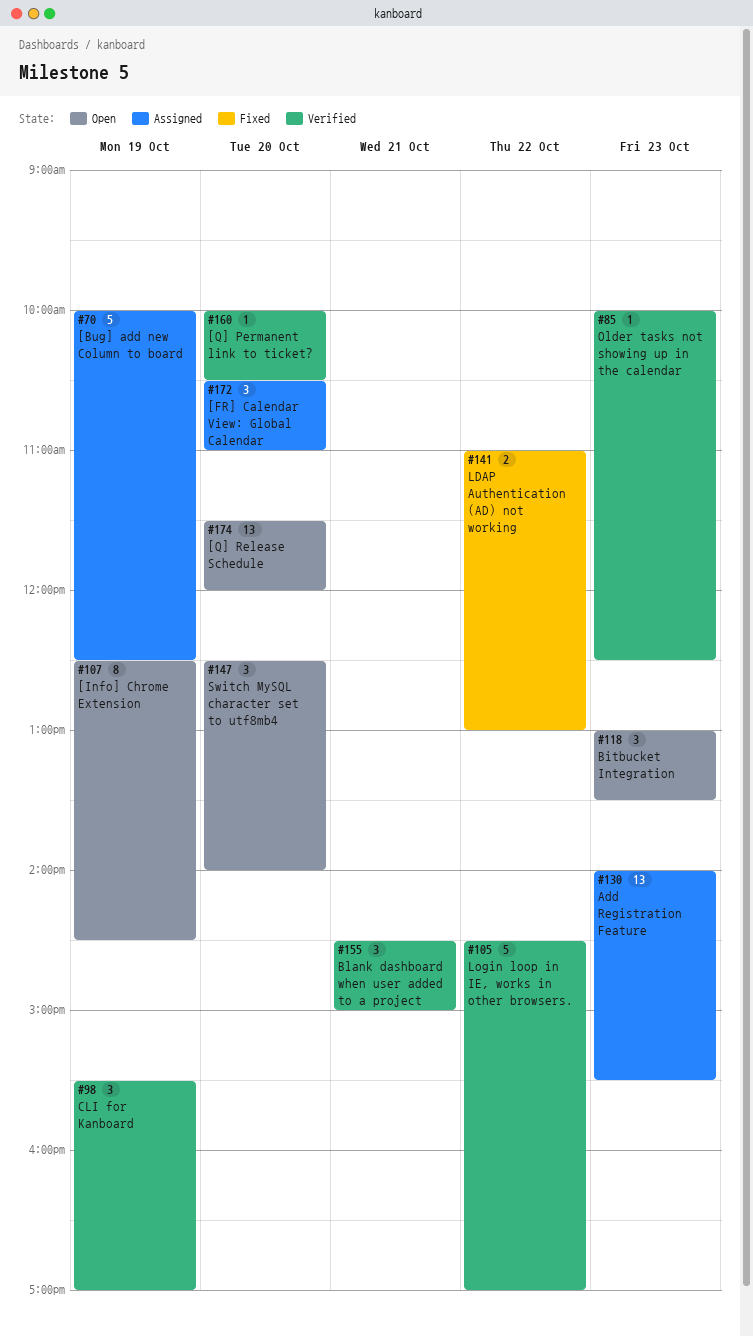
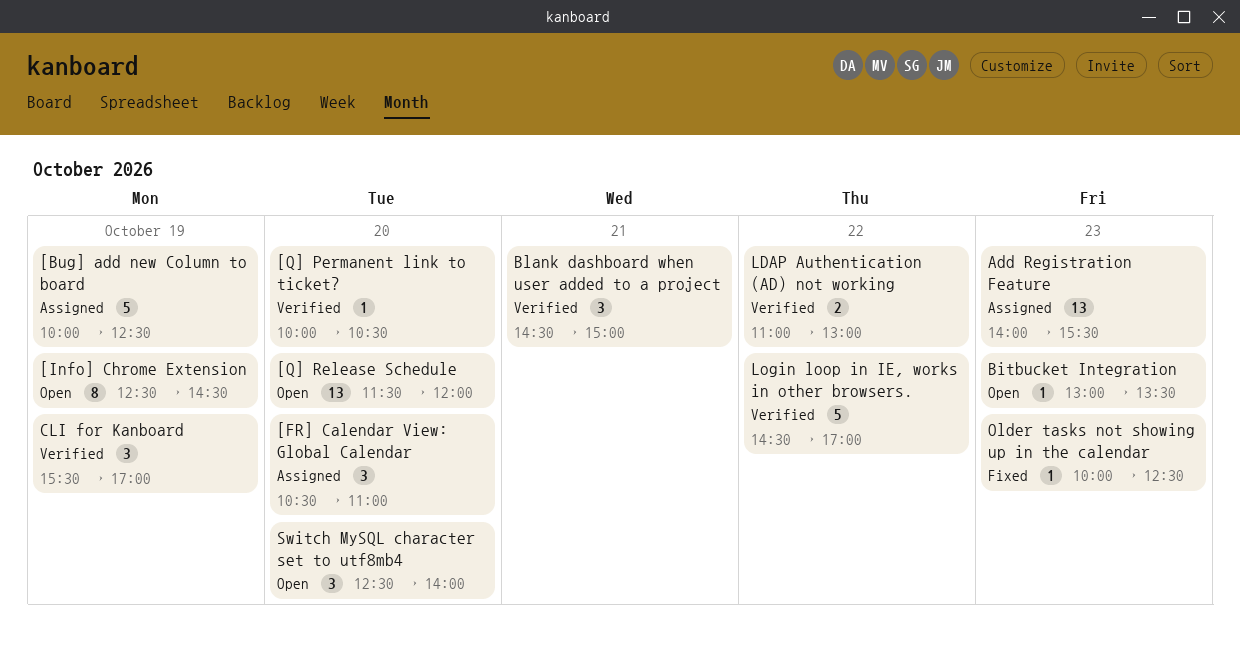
Bitbucket Integration, estimate: 3 -> 1
LDAP Authentication (AD) not working, status: Fixed -> Verified
Older tasks not showing up in the calendar, status: Verified -> Fixed

